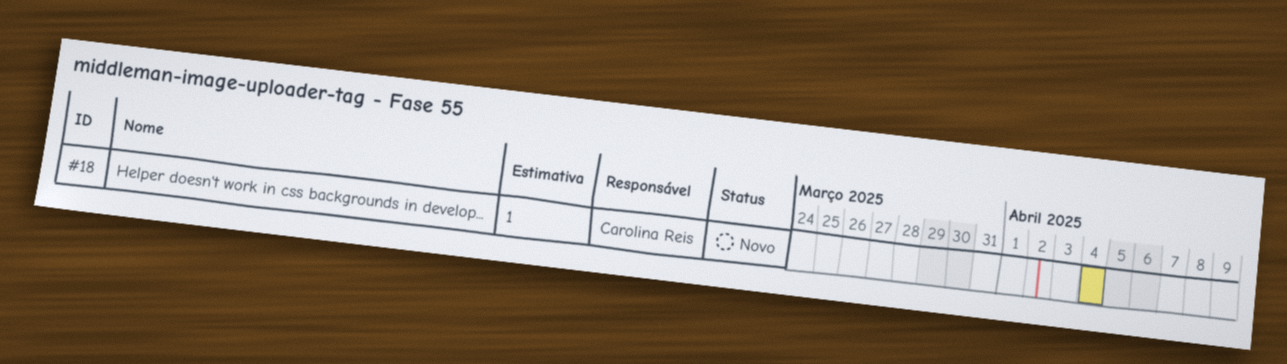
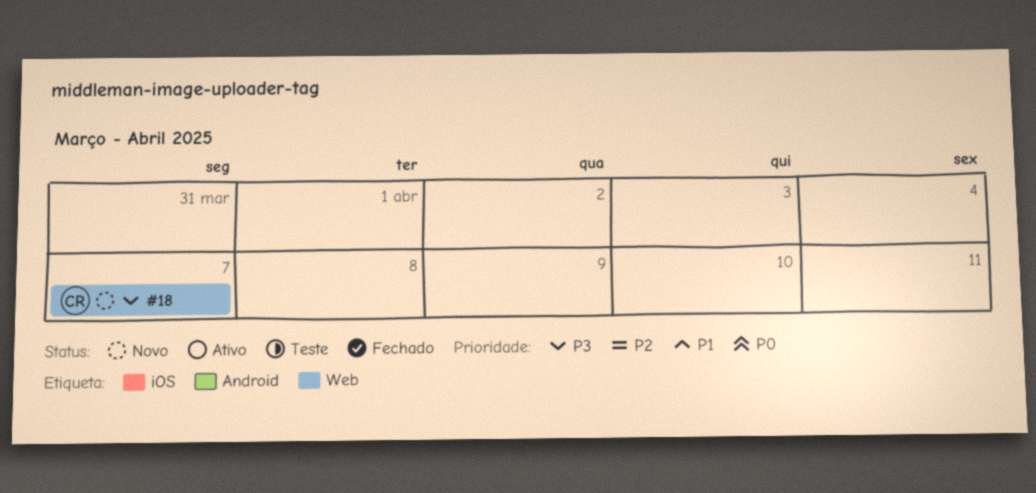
#18, start: Apr 4 -> Apr 7
#18, due: Apr 4 -> Apr 7

